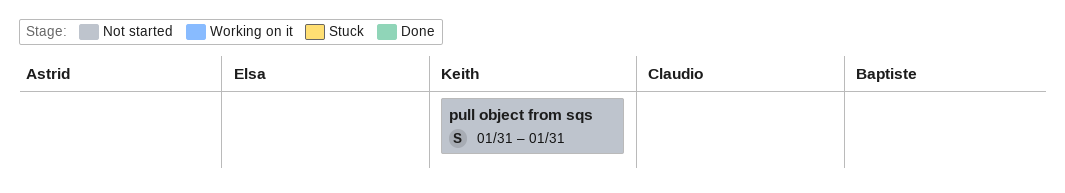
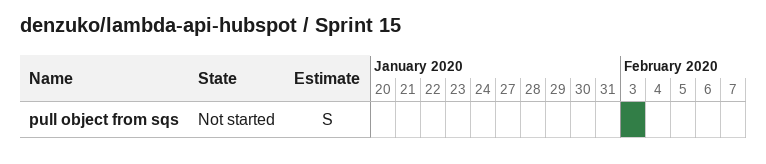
pull object from sqs, start: Jan 31 -> Feb 3
pull object from sqs, due: Jan 31 -> Feb 3

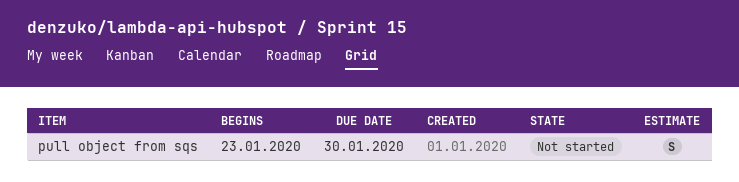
pull object from sqs, start: Feb 3 -> Jan 23
pull object from sqs, due: Feb 3 -> Jan 30

